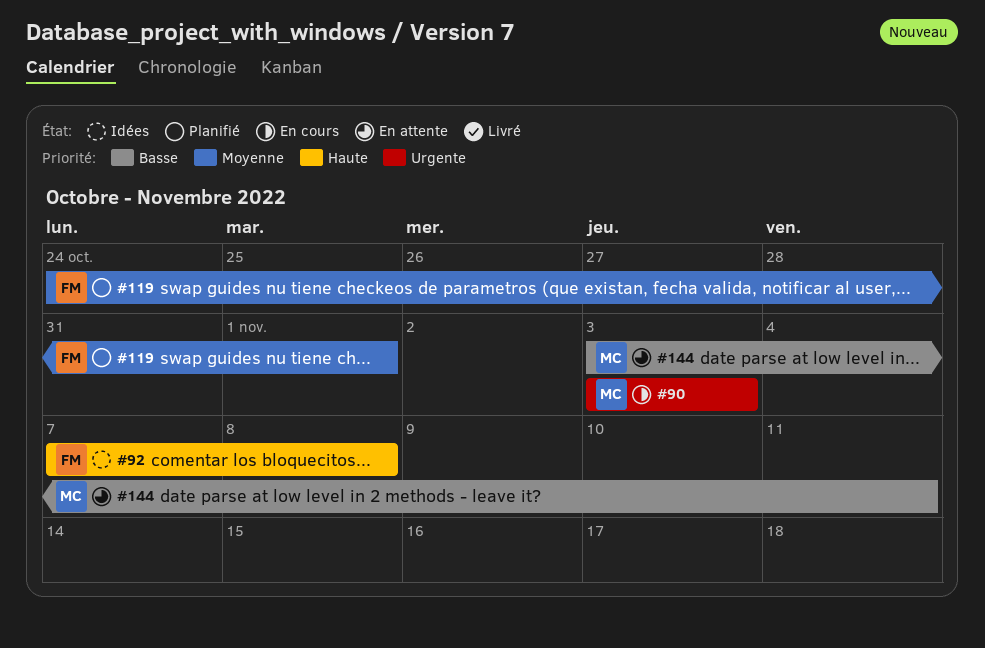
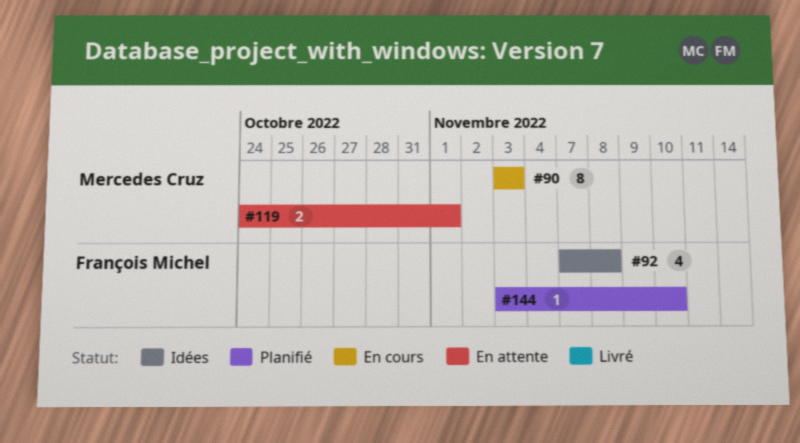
#119, status: Planifié -> En attente
#119, owner: François Michel -> Mercedes Cruz
#144, status: En attente -> Planifié
#144, owner: Mercedes Cruz -> François Michel
#144, due: Nov 11 -> Nov 10

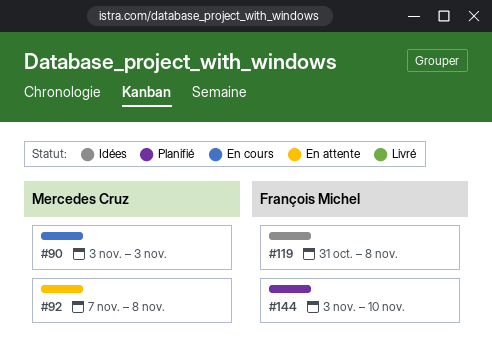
#92, status: Idées -> En attente
#92, owner: François Michel -> Mercedes Cruz
#119, status: En attente -> Idées
#119, owner: Mercedes Cruz -> François Michel
#119, start: Oct 24 -> Oct 31
#119, due: Nov 1 -> Nov 8

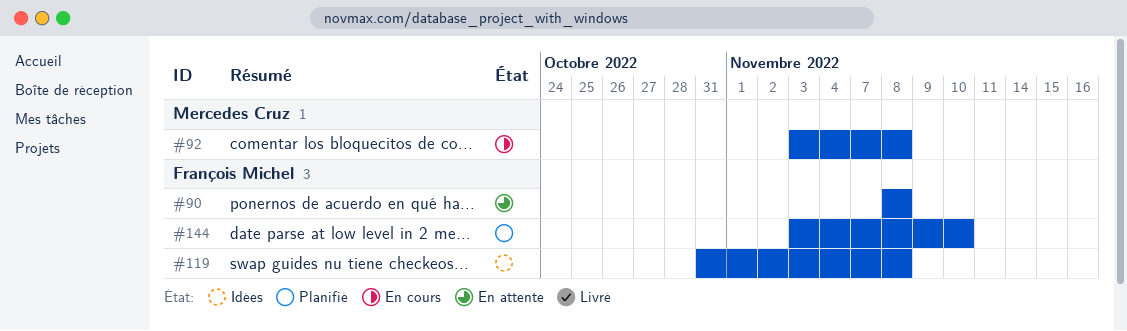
#90, status: En cours -> En attente
#90, owner: Mercedes Cruz -> François Michel
#90, start: Nov 3 -> Nov 8
#90, due: Nov 3 -> Nov 8
#92, status: En attente -> En cours
#92, start: Nov 7 -> Nov 3

